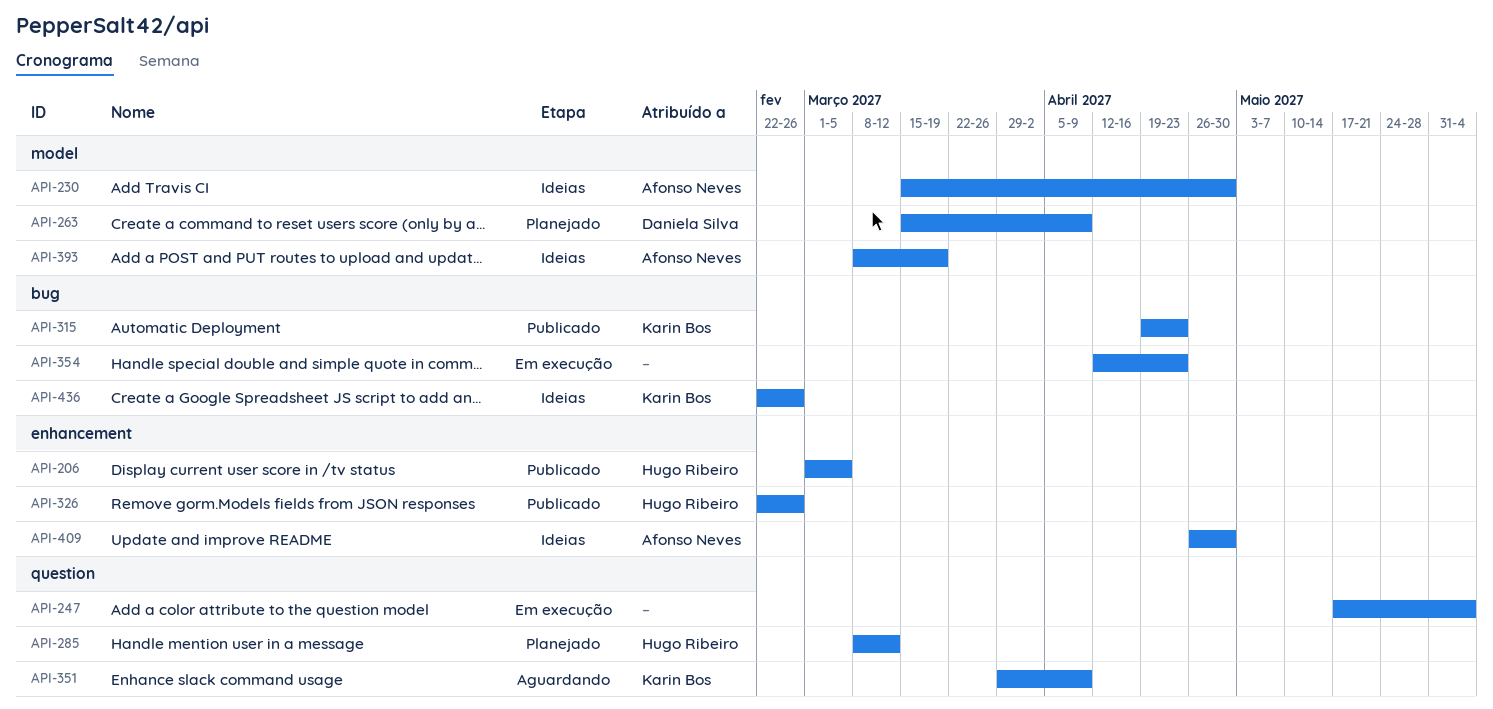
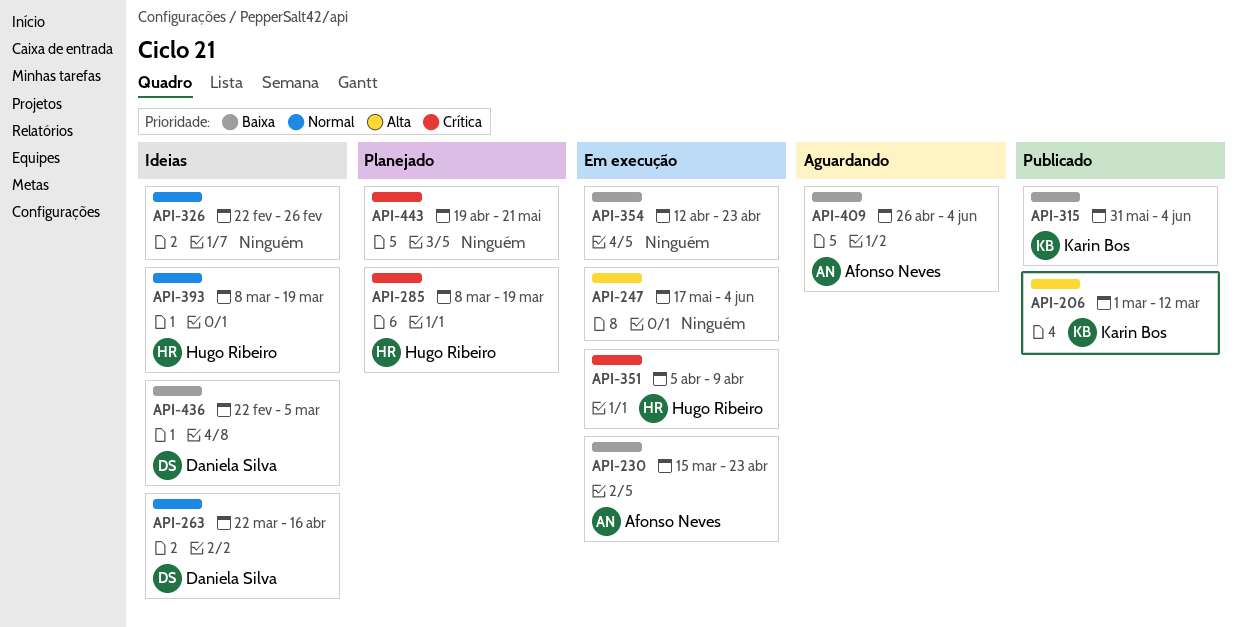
API-206, owner: Hugo Ribeiro -> Karin Bos
API-206, due: Mar 5 -> Mar 12
API-230, status: Ideias -> Em execução
API-230, due: Apr 30 -> Apr 23
API-263, status: Planejado -> Ideias
API-263, start: Mar 15 -> Mar 22
API-263, due: Apr 9 -> Apr 16
API-285, due: Mar 12 -> Mar 19
API-315, start: Apr 19 -> May 31
API-315, due: Apr 23 -> Jun 4
API-326, status: Publicado -> Ideias
API-326, owner: Hugo Ribeiro -> none
API-351, status: Aguardando -> Em execução
API-351, owner: Karin Bos -> Hugo Ribeiro
API-351, start: Mar 29 -> Apr 5
API-393, owner: Afonso Neves -> Hugo Ribeiro
API-409, status: Ideias -> Aguardando
API-409, due: Apr 30 -> Jun 4
API-436, owner: Karin Bos -> Daniela Silva
API-436, due: Feb 26 -> Mar 5
API-443: none -> present

